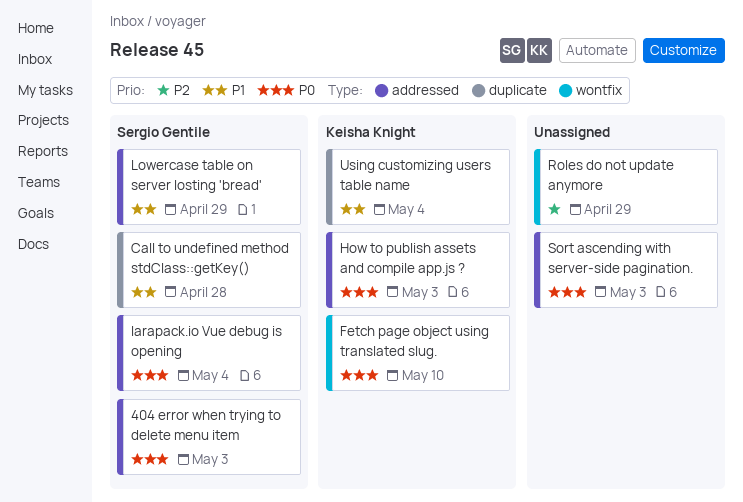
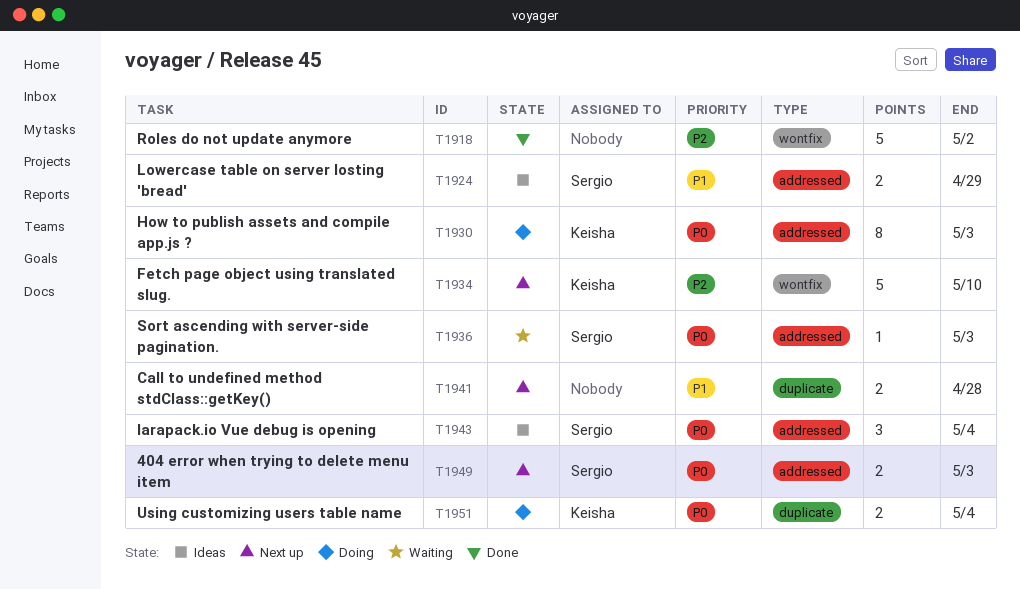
Call to undefined method stdClass::getKey(), owner: Sergio Gentile -> none
Fetch page object using translated slug., priority: P0 -> P2
Roles do not update anymore, due: Apr 29 -> May 2
Sort ascending with server-side pagination., owner: none -> Sergio Gentile
Using customizing users table name, priority: P1 -> P0

